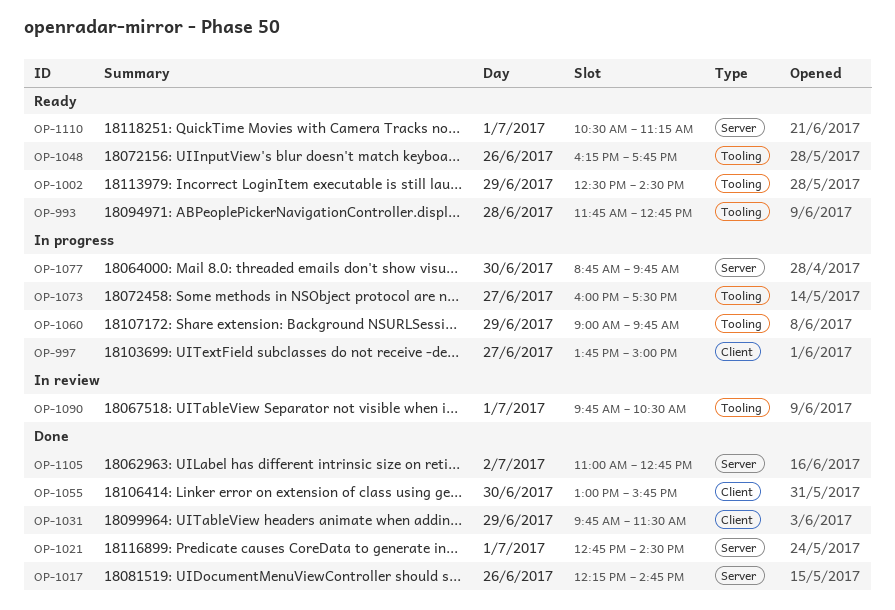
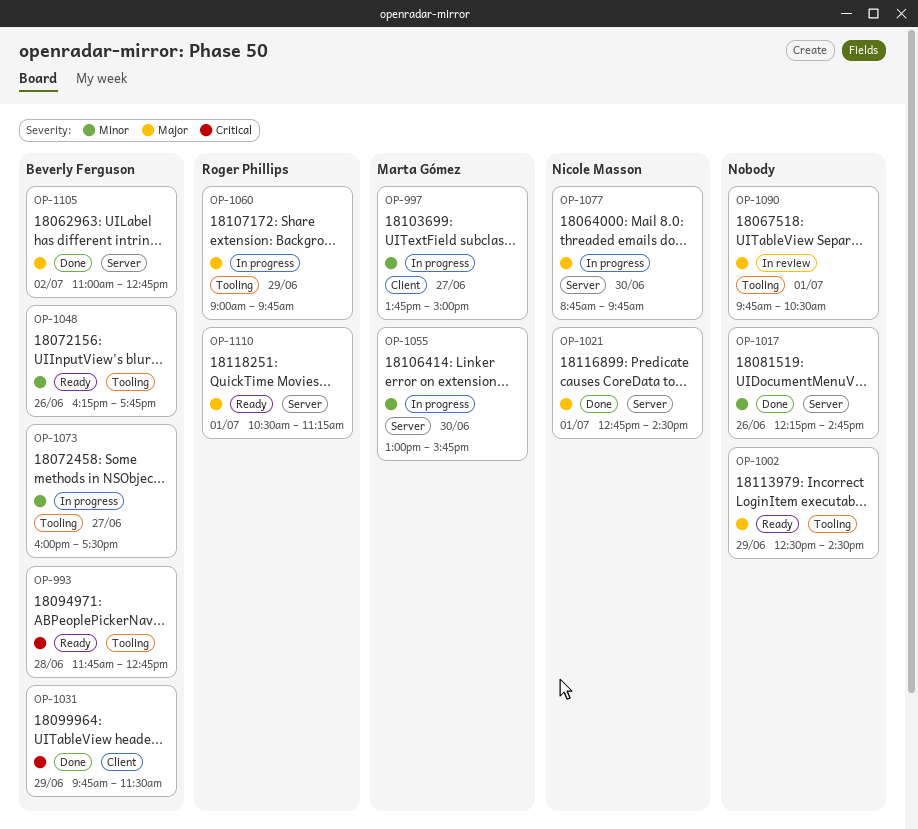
OP-1055, status: Done -> In progress
OP-1055, label: Client -> Server

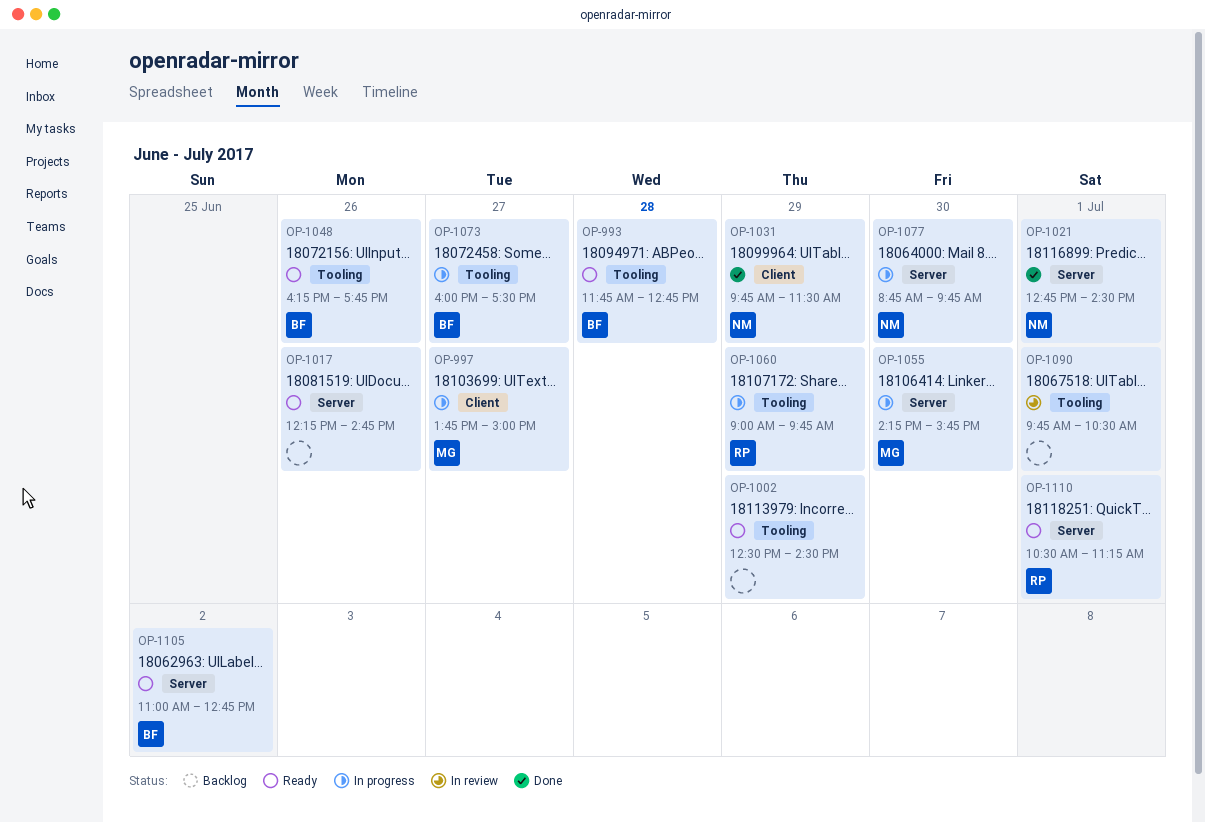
OP-1017, status: Done -> Ready
OP-1031, owner: Beverly Ferguson -> Nicole Masson
OP-1055, begins: 13:00 -> 14:15
OP-1105, status: Done -> Ready

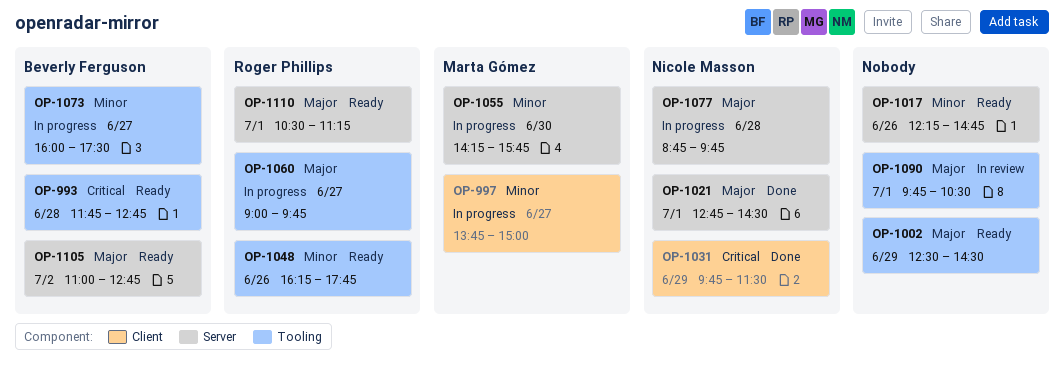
OP-1048, owner: Beverly Ferguson -> Roger Phillips
OP-1060, day: Jun 29 -> Jun 27
OP-1077, day: Jun 30 -> Jun 28

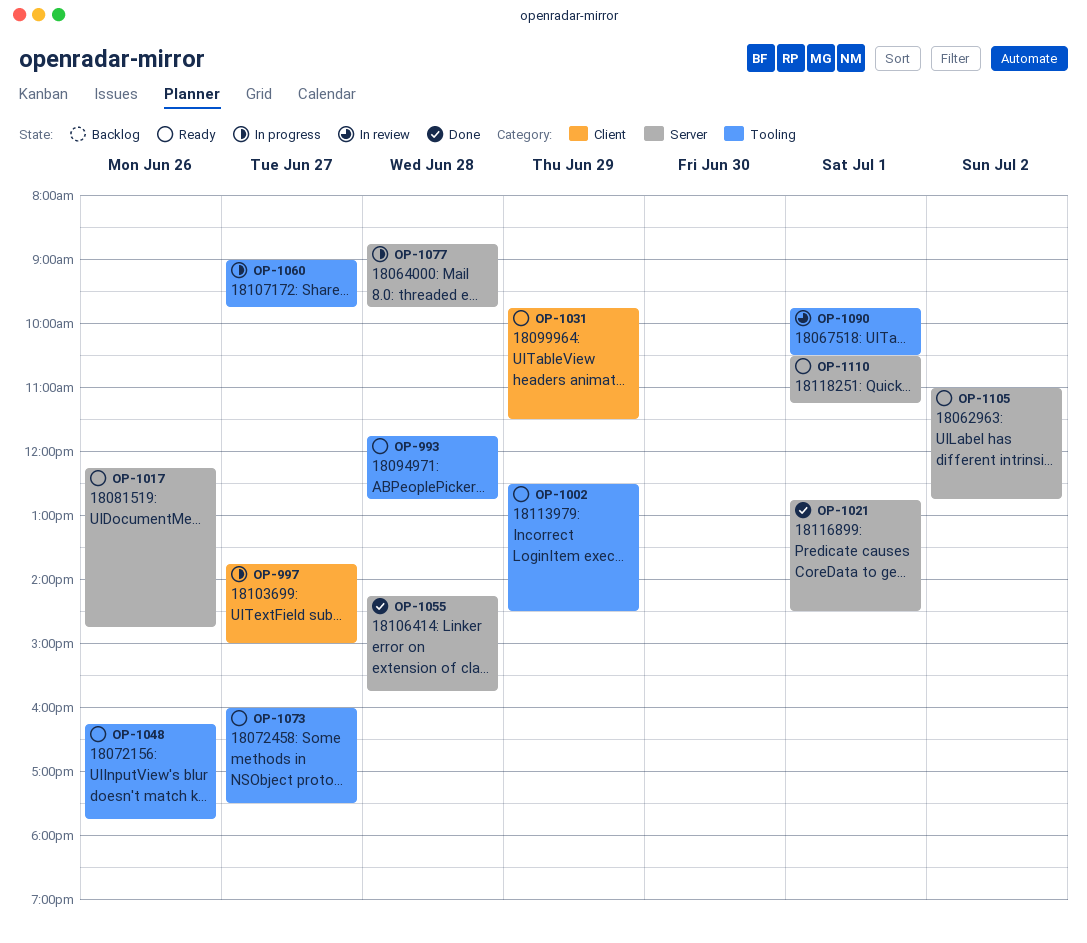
OP-1031, status: Done -> Ready
OP-1055, status: In progress -> Done
OP-1055, day: Jun 30 -> Jun 28
OP-1073, status: In progress -> Ready

